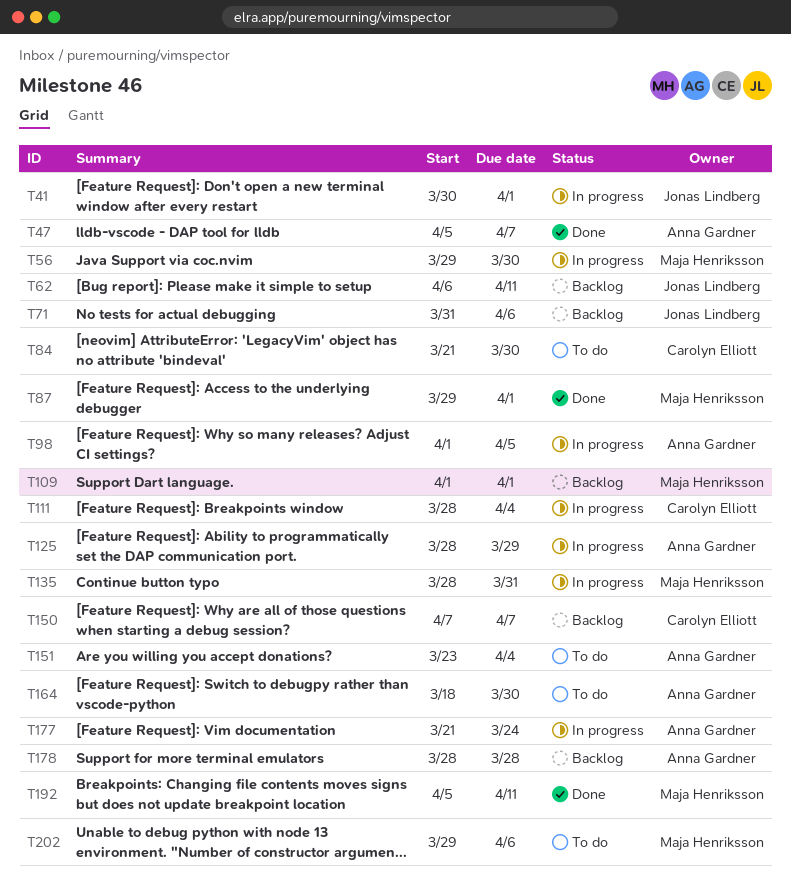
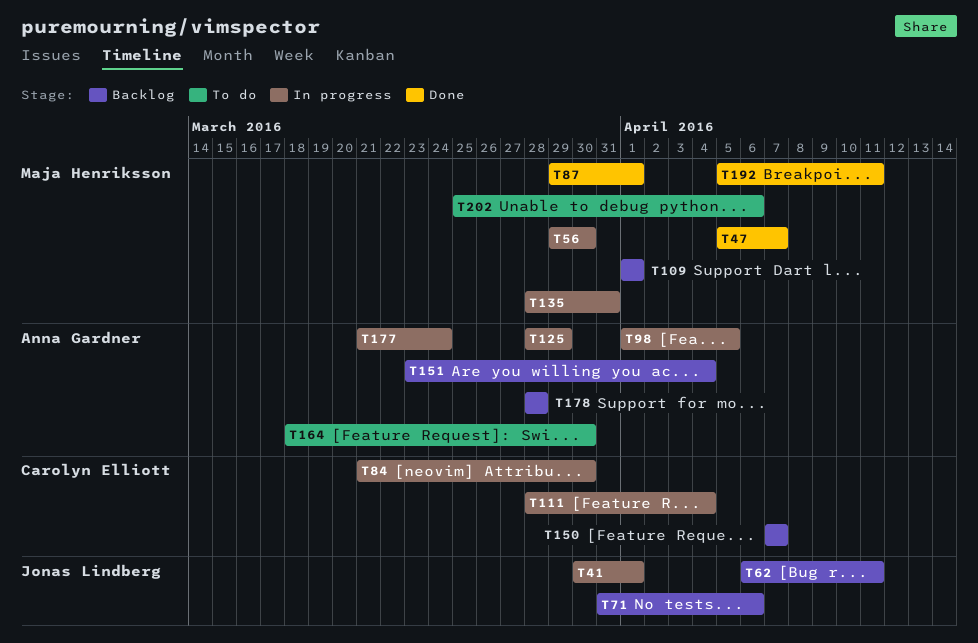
T47, owner: Anna Gardner -> Maja Henriksson
T84, status: To do -> In progress
T151, status: To do -> Backlog
T202, start: Mar 29 -> Mar 25

